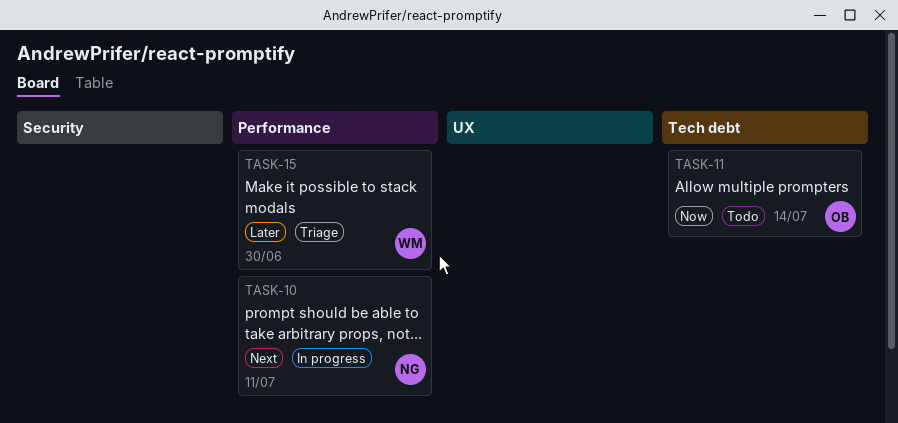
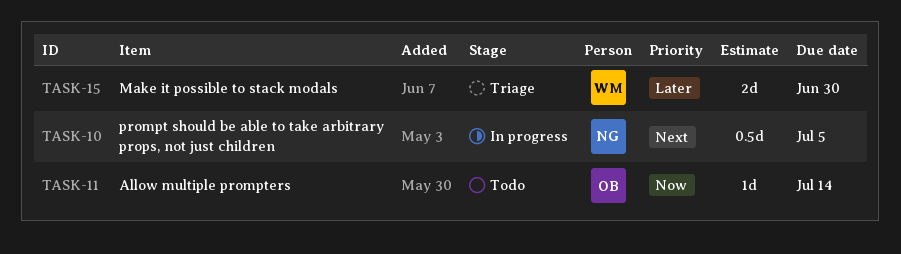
TASK-10, due: Jul 11 -> Jul 5

